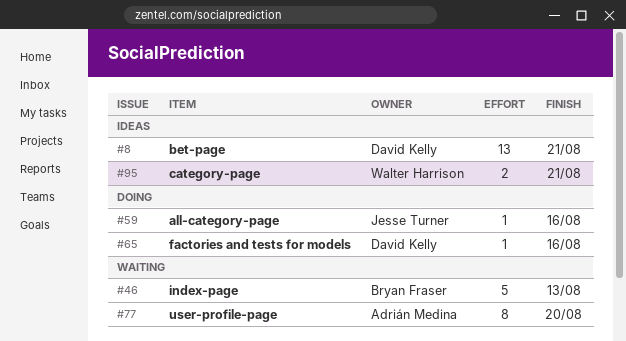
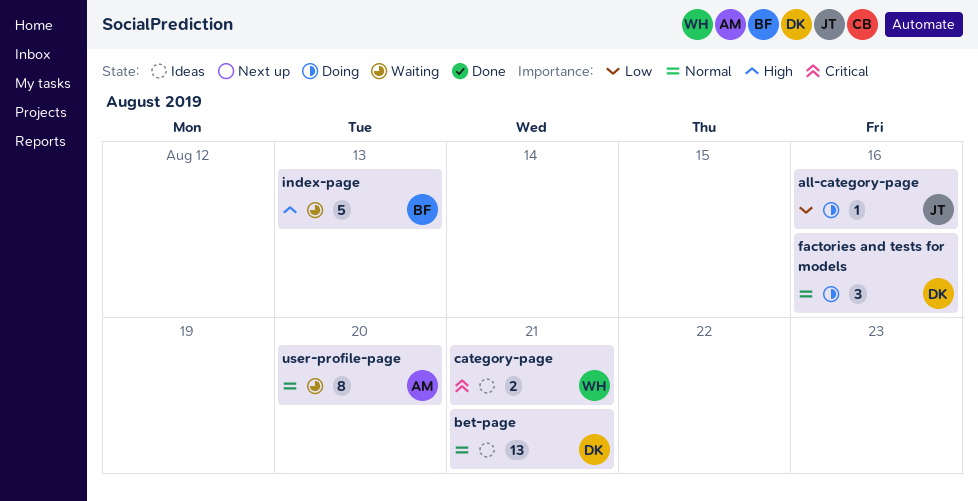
factories and tests for models, estimate: 1 -> 3

